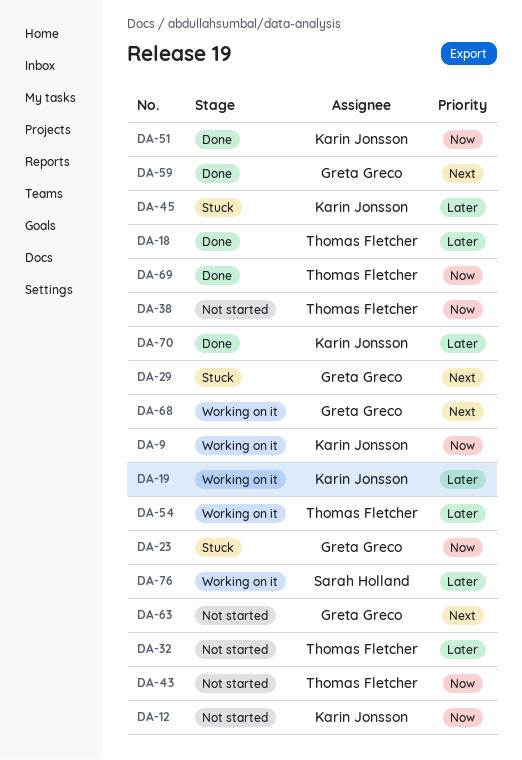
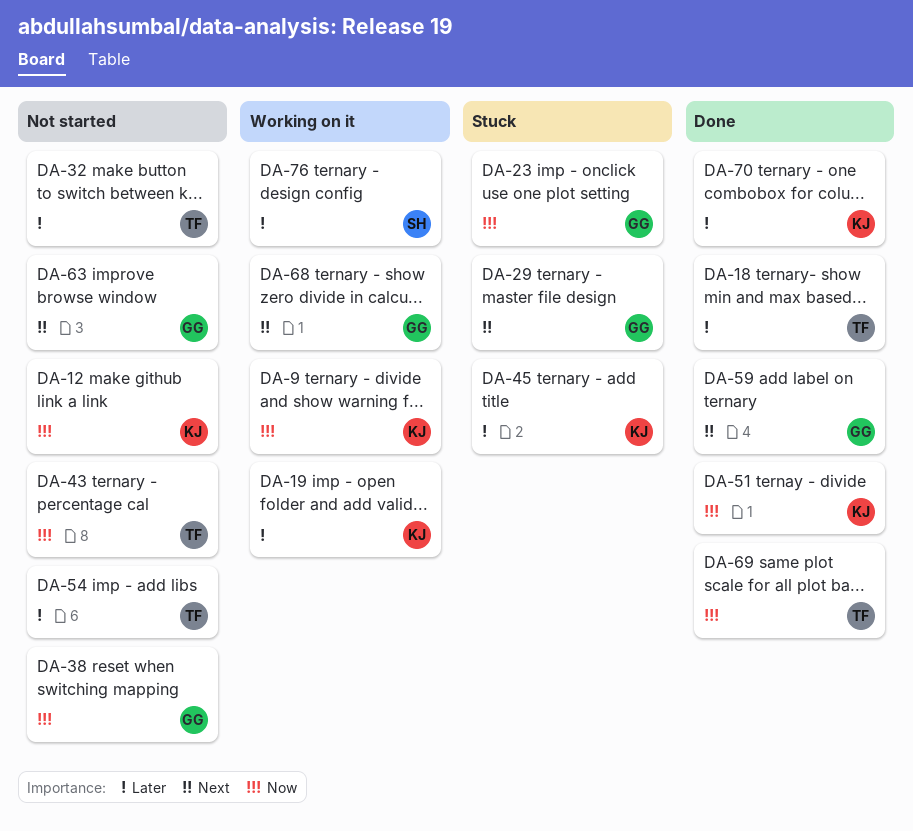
DA-38, owner: Thomas Fletcher -> Greta Greco
DA-54, status: Working on it -> Not started

